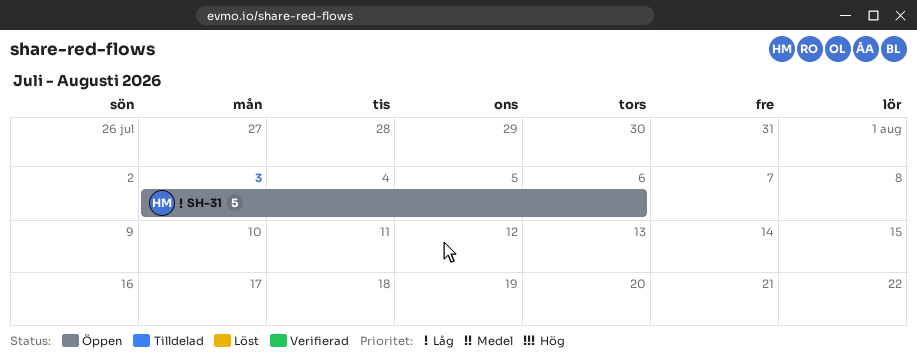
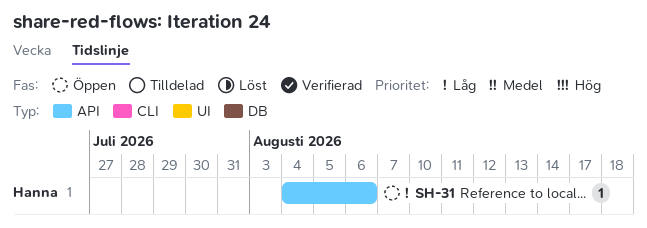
SH-31, estimate: 5 -> 1
SH-31, start: Aug 3 -> Aug 4

